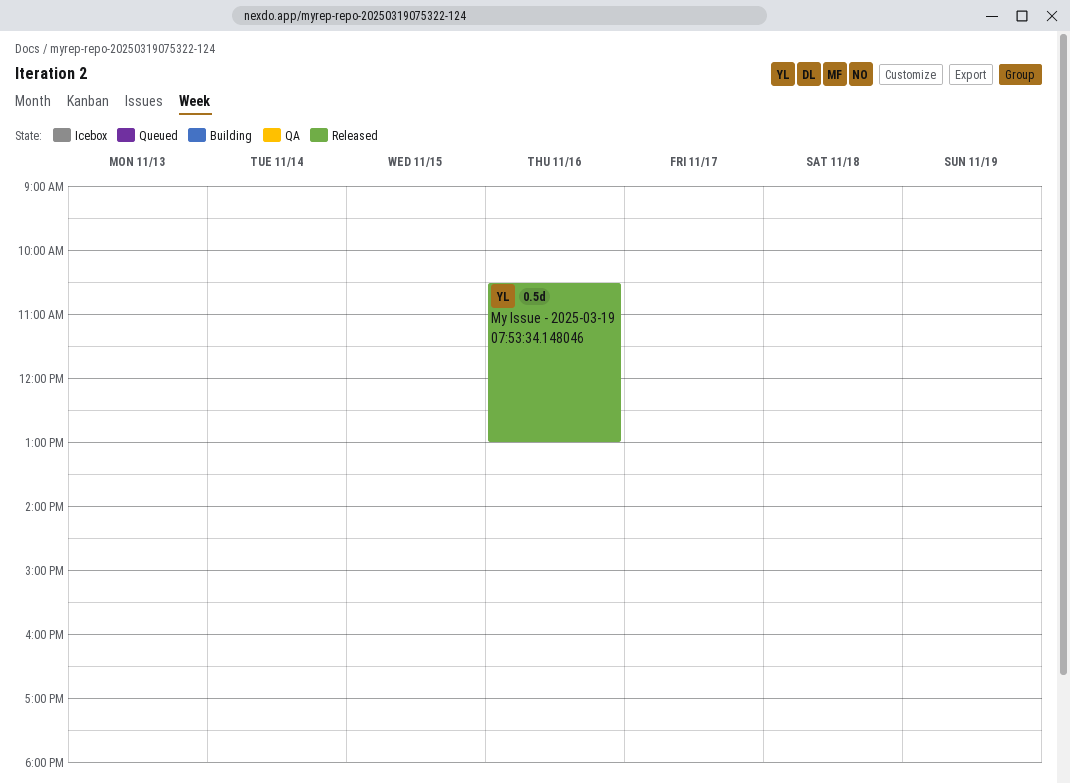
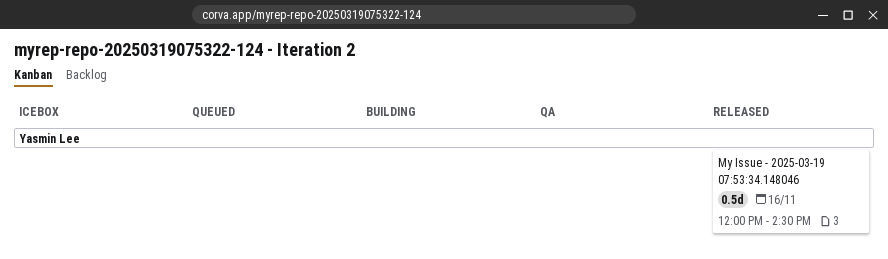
My Issue - 2025-03-19 07:53:34.148046, begins: 10:30 -> 12:00
My Issue - 2025-03-19 07:53:34.148046, ends: 13:00 -> 14:30

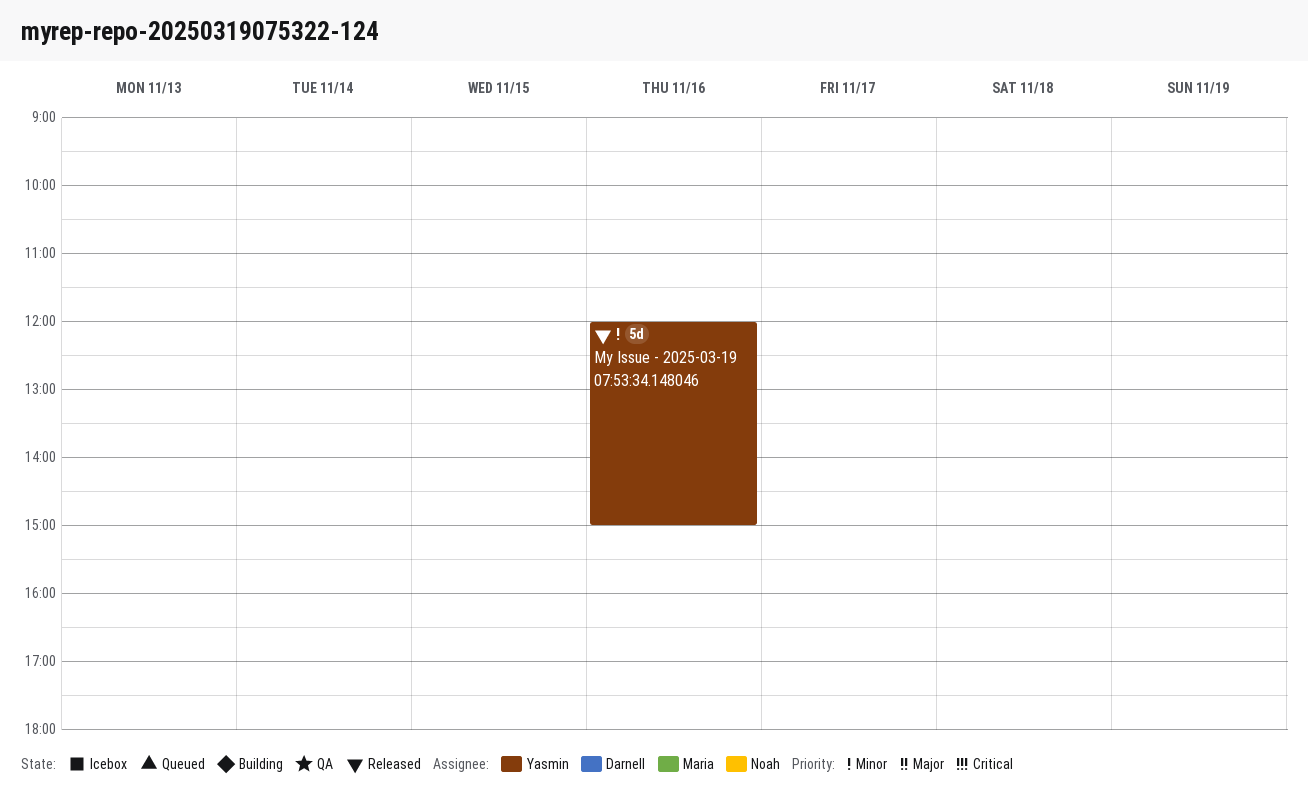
My Issue - 2025-03-19 07:53:34.148046, estimate: 0.5d -> 5d
My Issue - 2025-03-19 07:53:34.148046, ends: 14:30 -> 15:00

